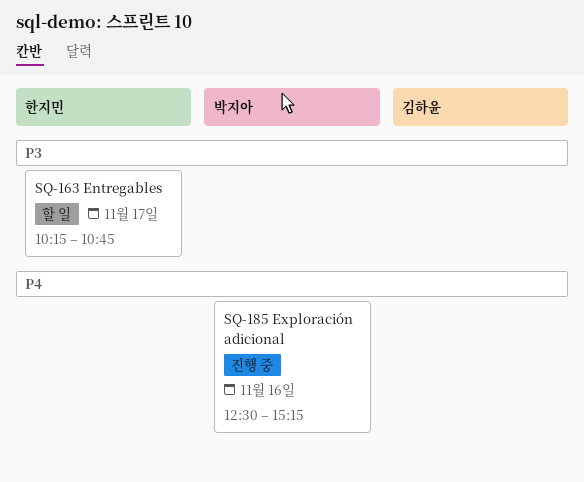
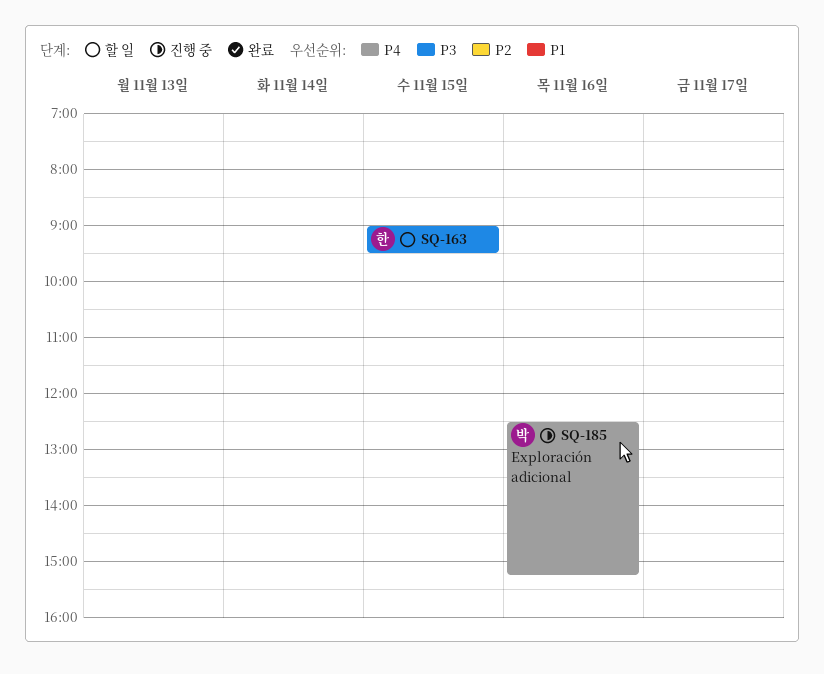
SQ-163, day: Nov 17 -> Nov 15
SQ-163, begins: 10:15 -> 09:00
SQ-163, ends: 10:45 -> 09:30

